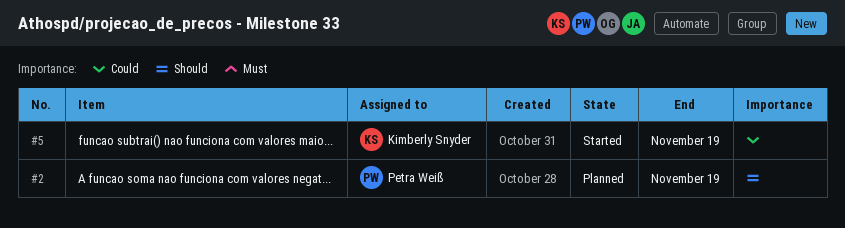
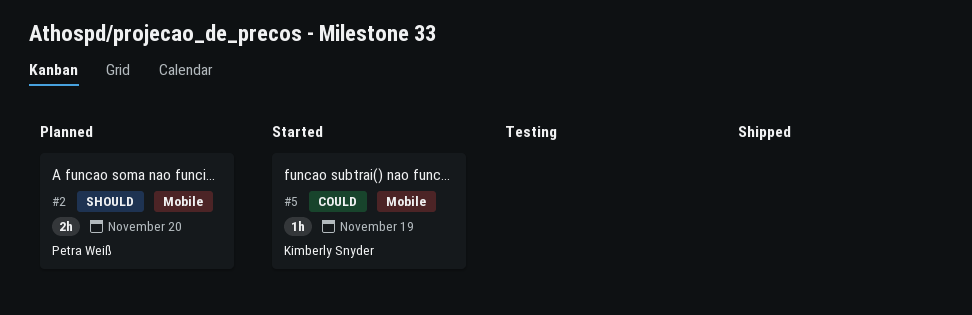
#2, due: Nov 19 -> Nov 20

